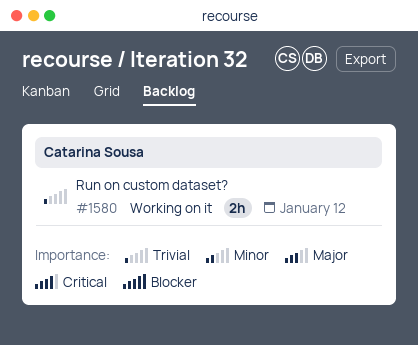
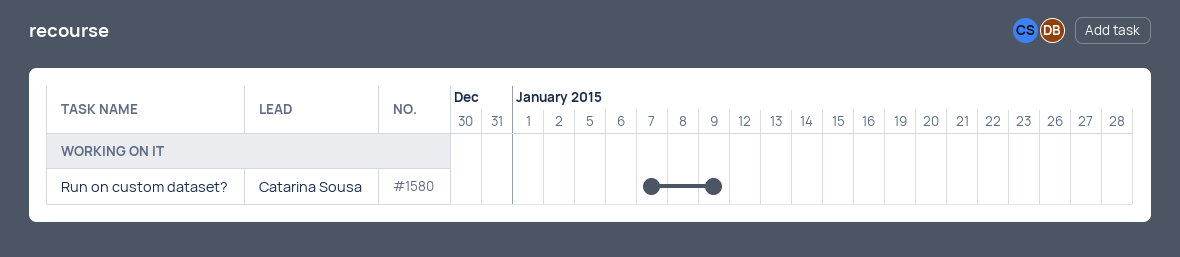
#1580, due: Jan 12 -> Jan 9

